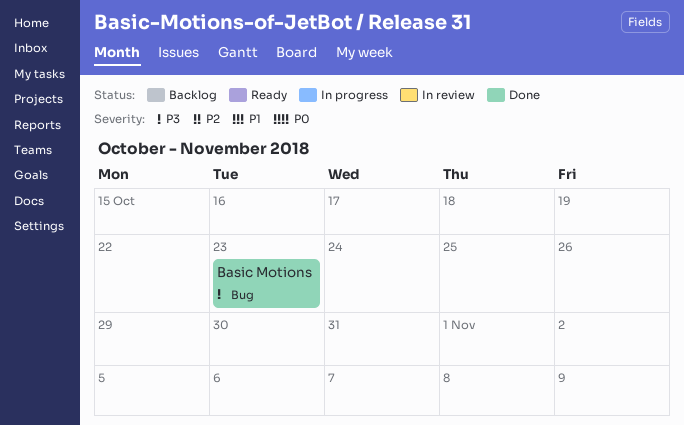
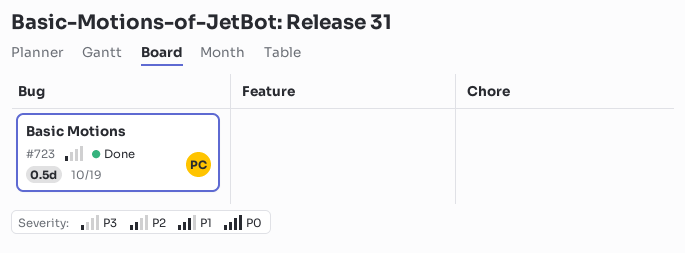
Basic Motions, due: Oct 23 -> Oct 19

